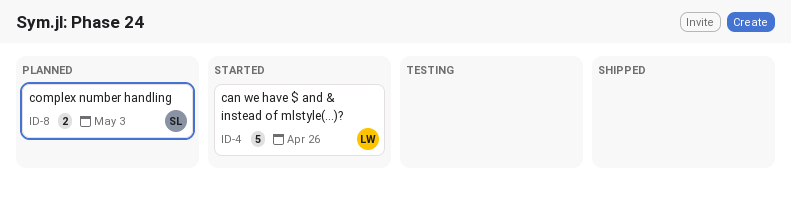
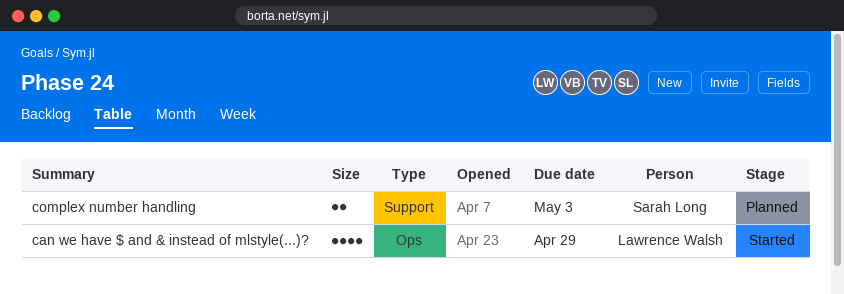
can we have $ and & instead of mlstyle(...)?, estimate: 5 -> 4
can we have $ and & instead of mlstyle(...)?, due: Apr 26 -> Apr 29

